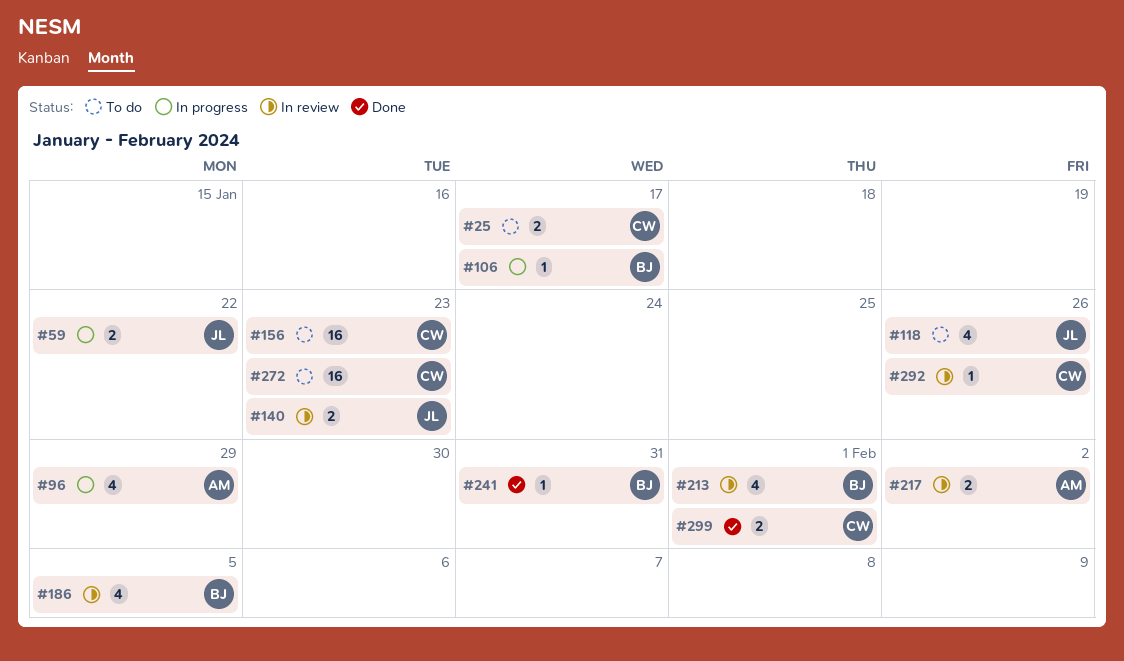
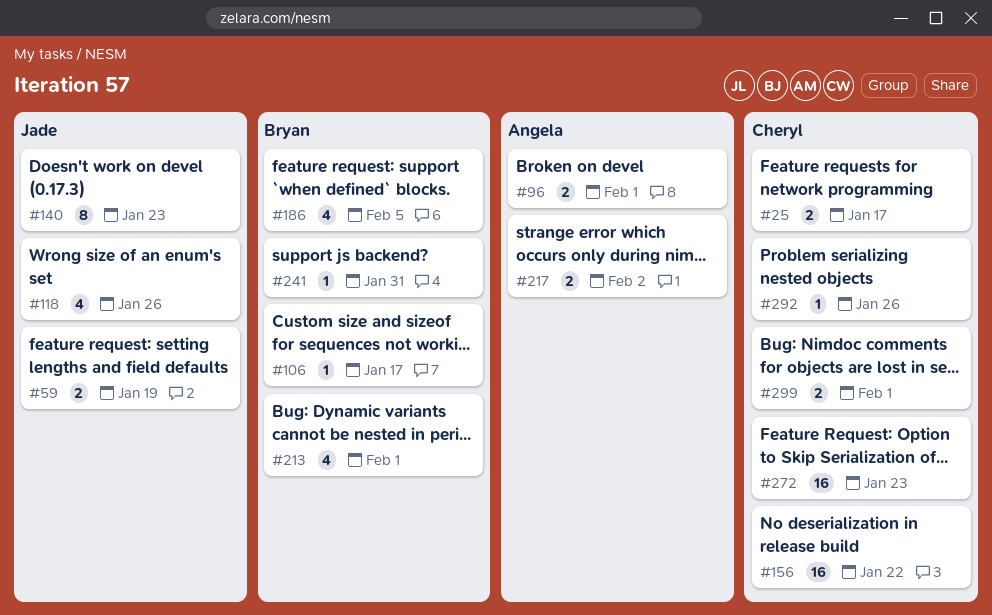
#59, due: Jan 22 -> Jan 19
#96, estimate: 4 -> 2
#96, due: Jan 29 -> Feb 1
#140, estimate: 2 -> 8
#156, due: Jan 23 -> Jan 22

